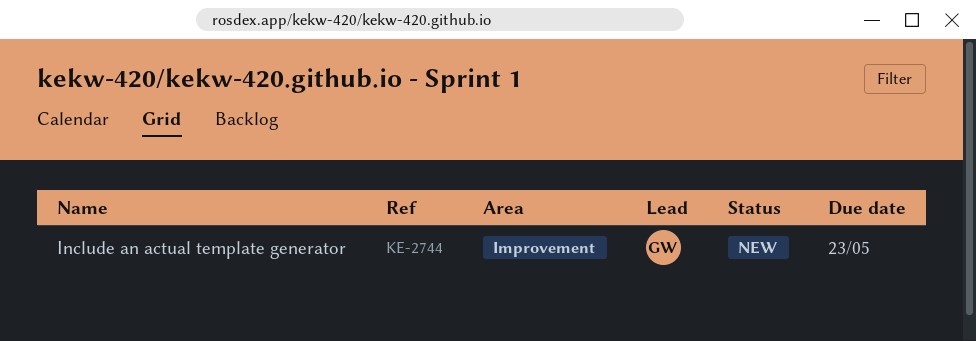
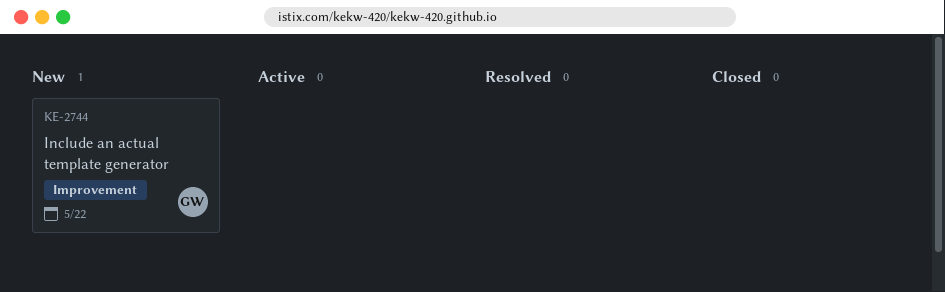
KE-2744, due: May 23 -> May 22

